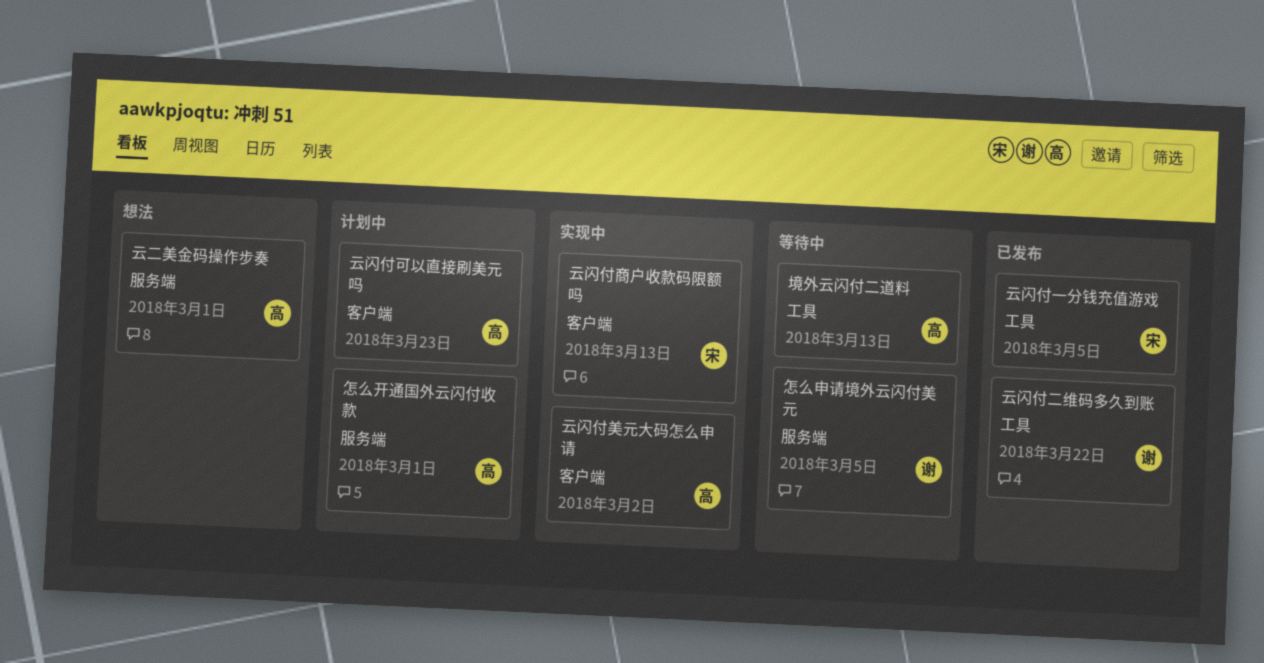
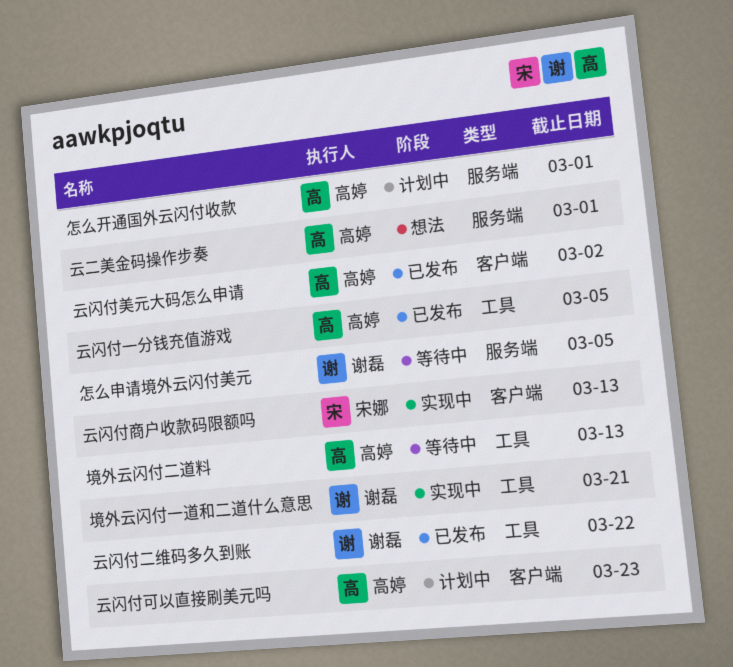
云闪付一分钱充值游戏, owner: 宋娜 -> 高婷
云闪付美元大码怎么申请, status: 实现中 -> 已发布
境外云闪付一道和二道什么意思: none -> present

